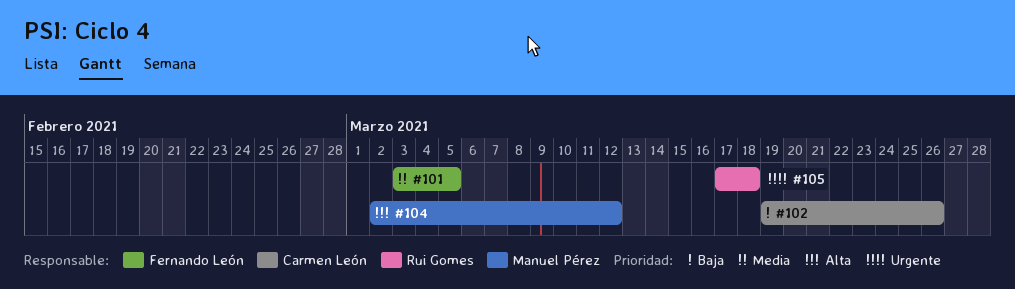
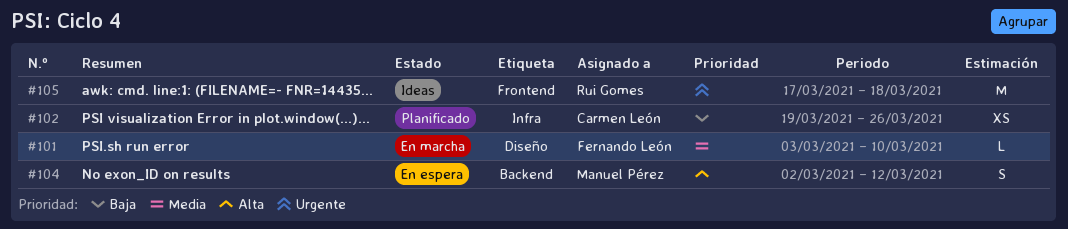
#101, due: Mar 5 -> Mar 10

